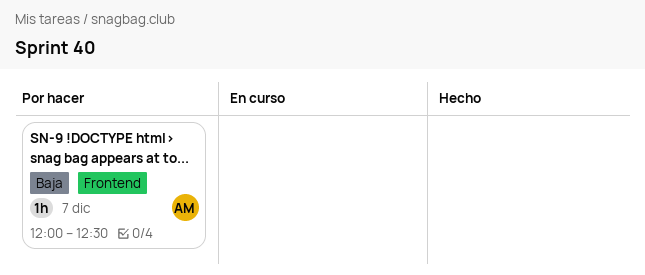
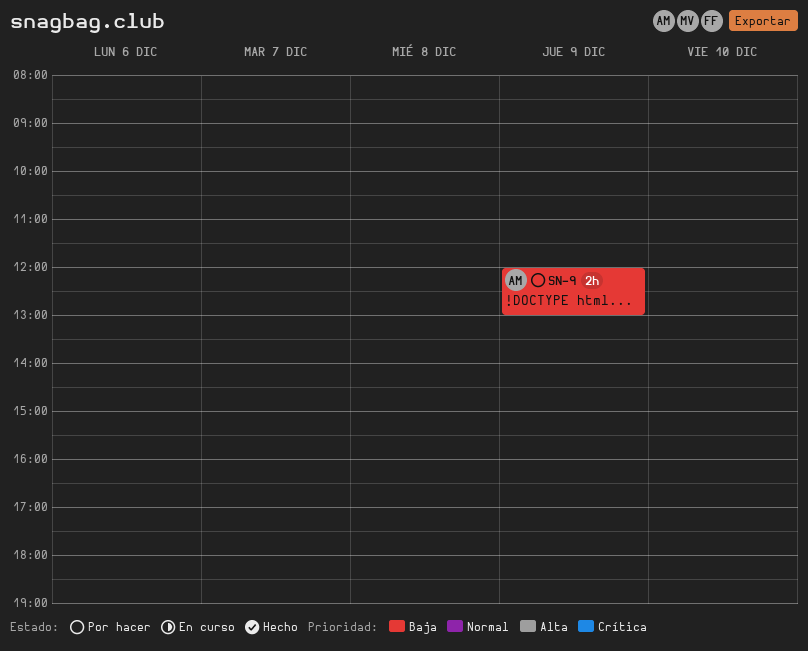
SN-9, estimate: 1h -> 2h
SN-9, day: Dec 7 -> Dec 9
SN-9, ends: 12:30 -> 13:00

